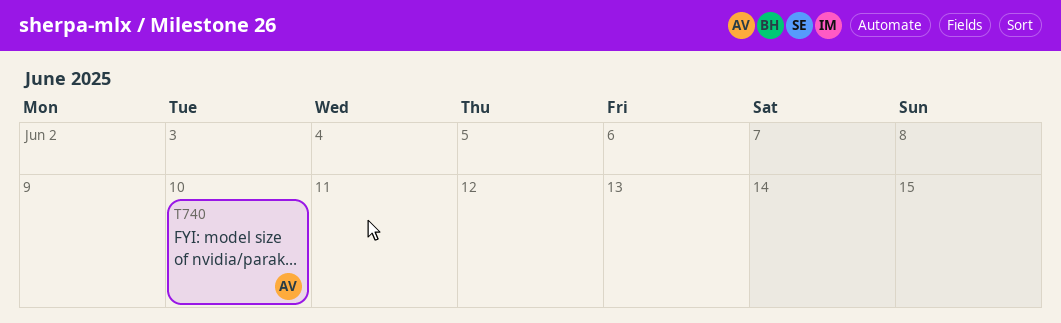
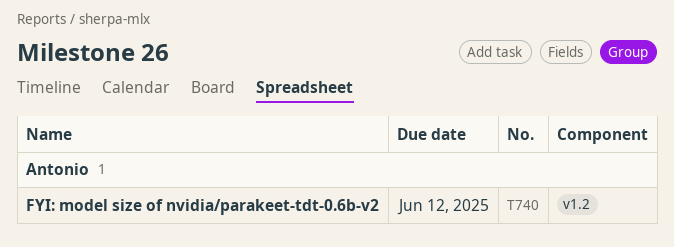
T740, due: Jun 10 -> Jun 12

